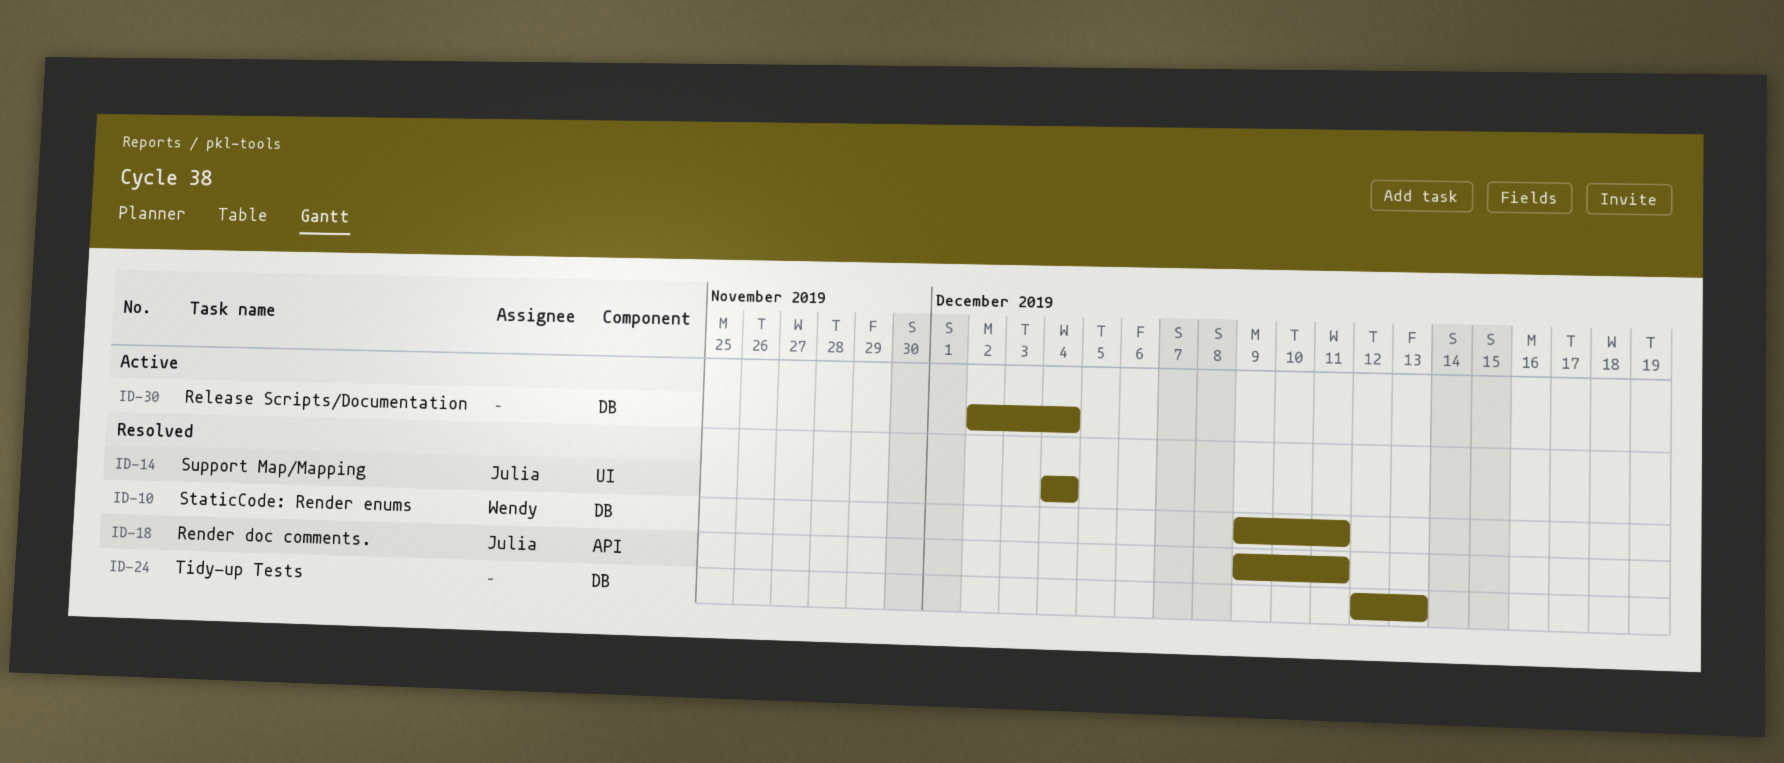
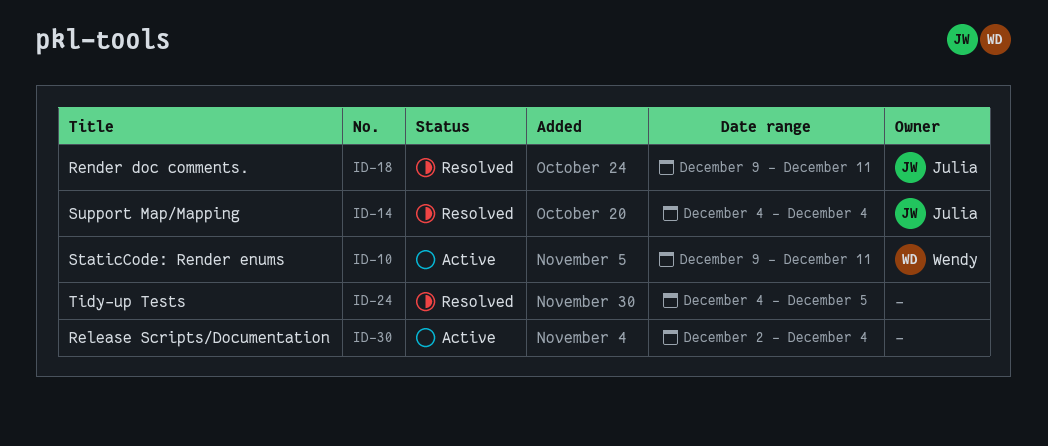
ID-10, status: Resolved -> Active
ID-24, start: Dec 12 -> Dec 4
ID-24, due: Dec 13 -> Dec 5

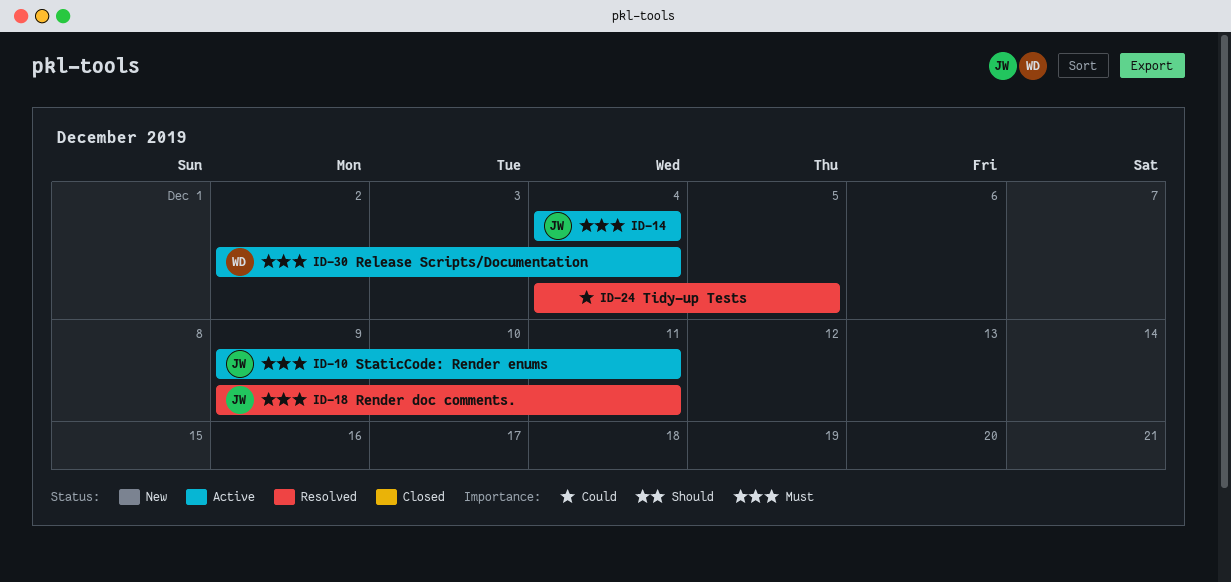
ID-10, owner: Wendy -> Julia
ID-14, status: Resolved -> Active
ID-30, owner: none -> Wendy

